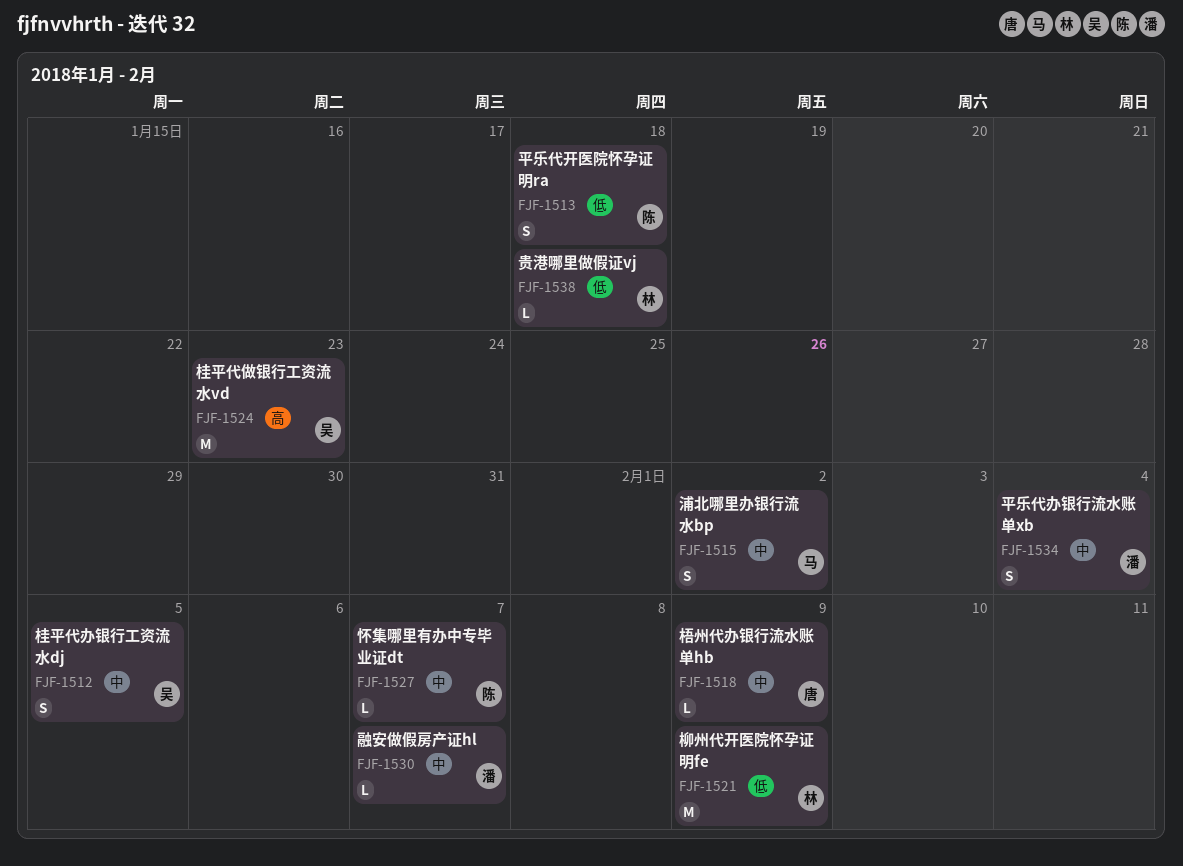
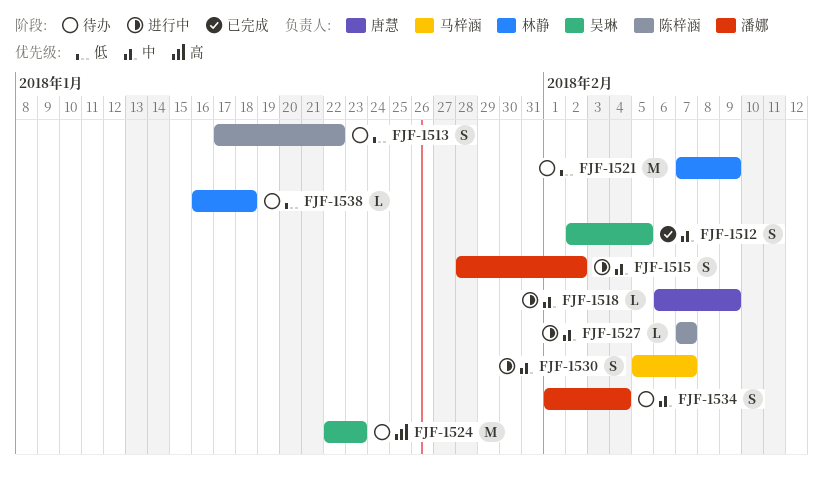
FJF-1513, due: Jan 18 -> Jan 22
FJF-1515, owner: 马梓涵 -> 潘娜
FJF-1530, owner: 潘娜 -> 马梓涵
FJF-1530, estimate: L -> S

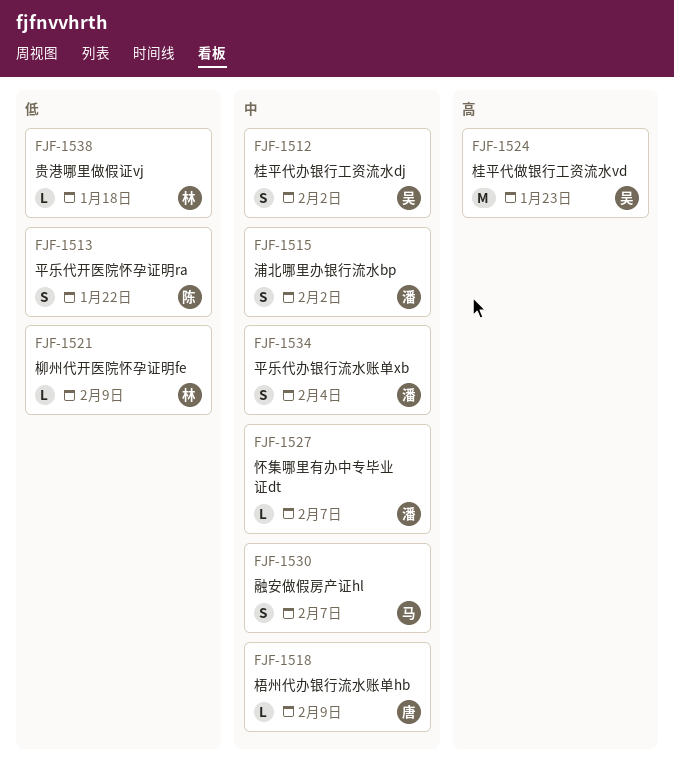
FJF-1512, due: Feb 5 -> Feb 2
FJF-1521, estimate: M -> L
FJF-1527, owner: 陈梓涵 -> 潘娜

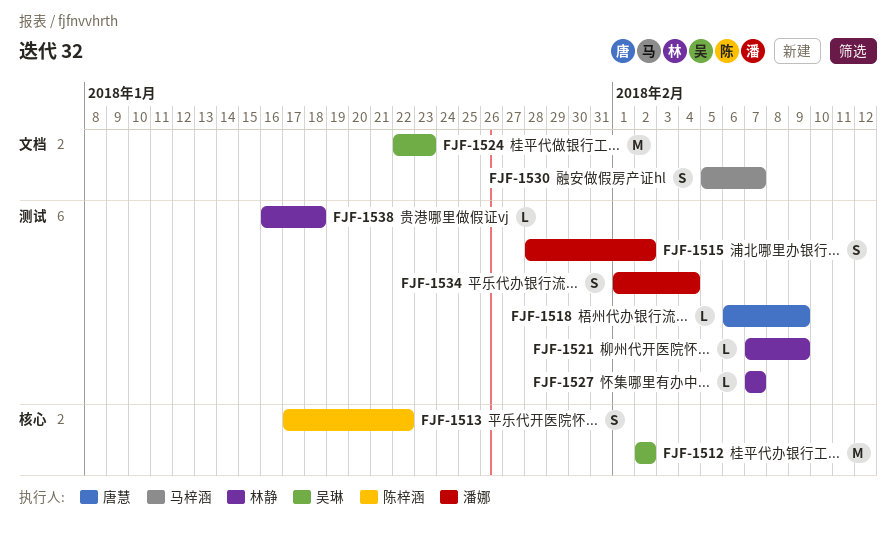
FJF-1512, estimate: S -> M
FJF-1527, owner: 潘娜 -> 林静

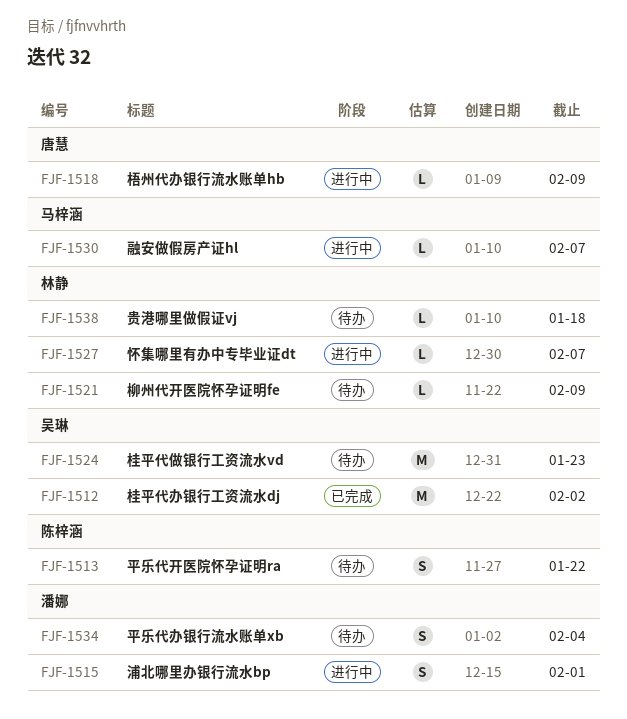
FJF-1515, due: Feb 2 -> Feb 1
FJF-1530, estimate: S -> L

